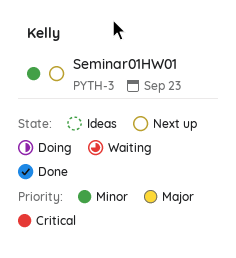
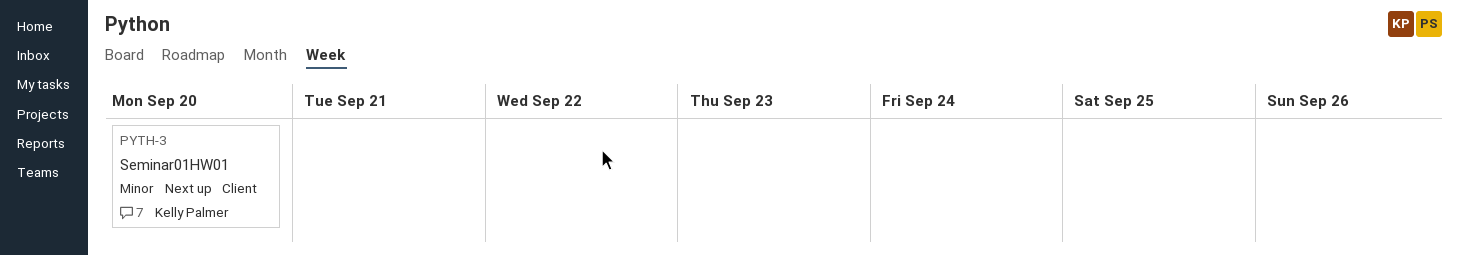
PYTH-3, due: Sep 23 -> Sep 20

